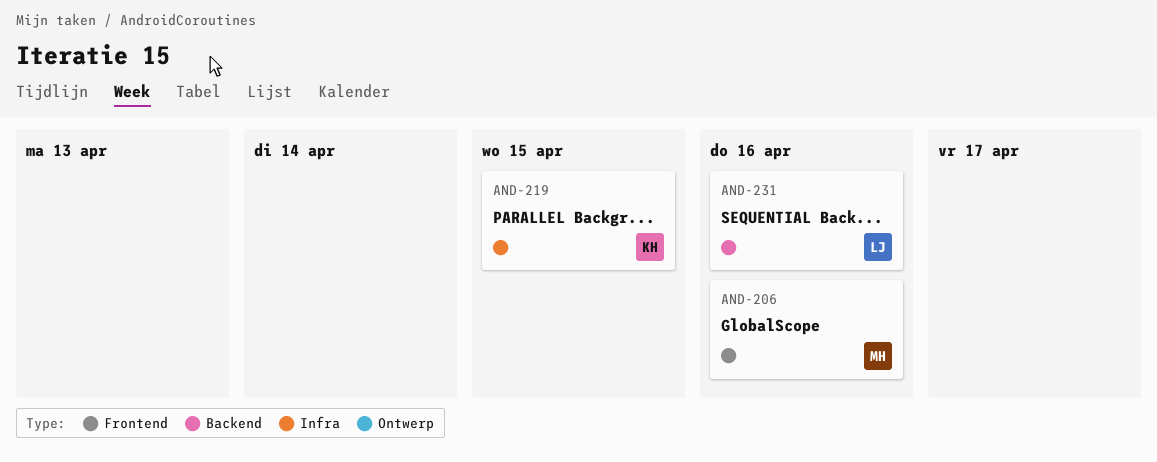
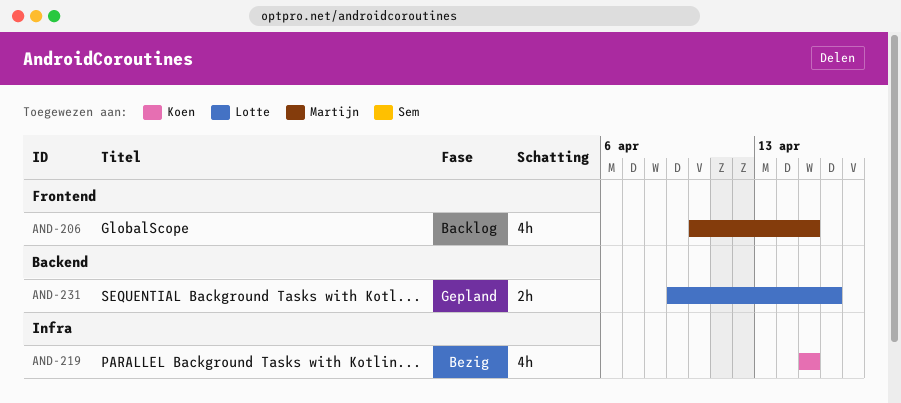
AND-206, due: Apr 16 -> Apr 15

